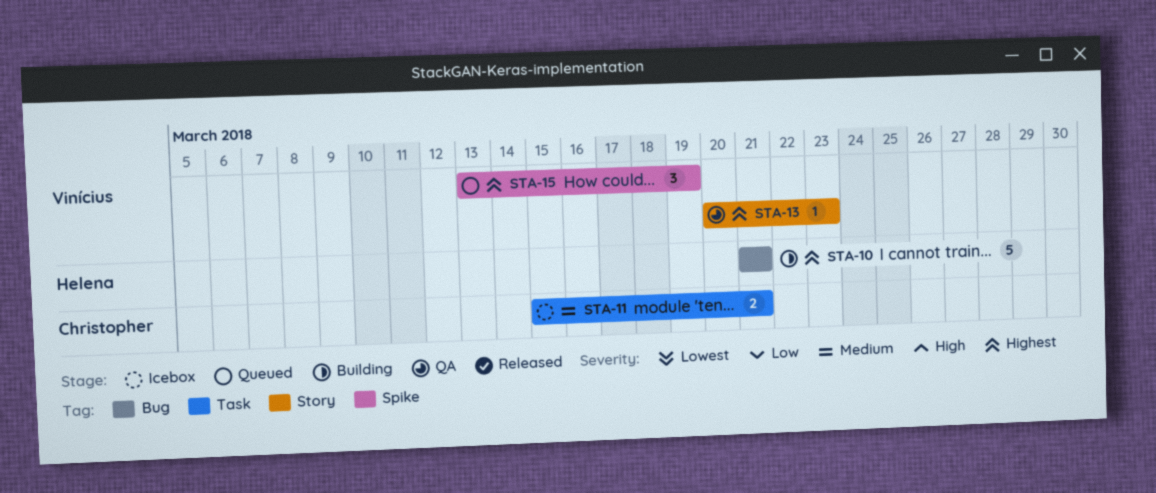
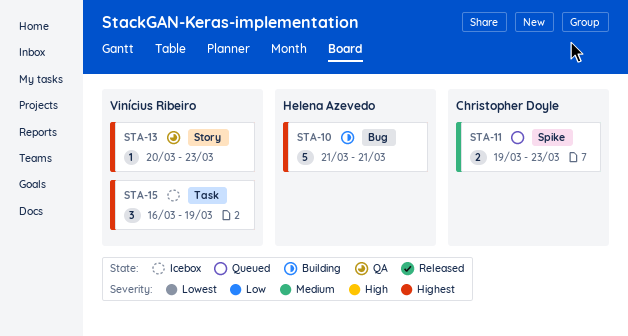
STA-11, status: Icebox -> Queued
STA-11, label: Task -> Spike
STA-11, start: Mar 15 -> Mar 19
STA-11, due: Mar 21 -> Mar 23
STA-15, status: Queued -> Icebox
STA-15, label: Spike -> Task
STA-15, start: Mar 13 -> Mar 16

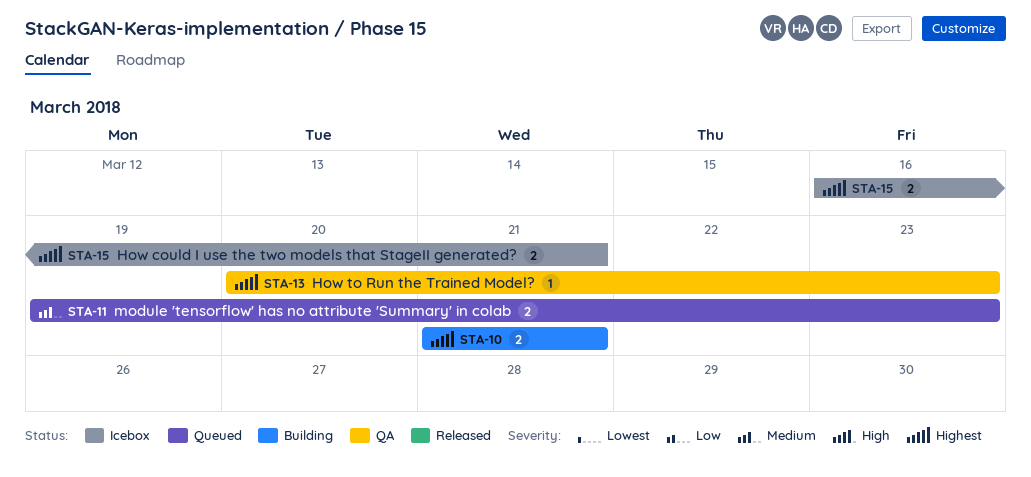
STA-10, estimate: 5 -> 2
STA-15, estimate: 3 -> 2
STA-15, due: Mar 19 -> Mar 21

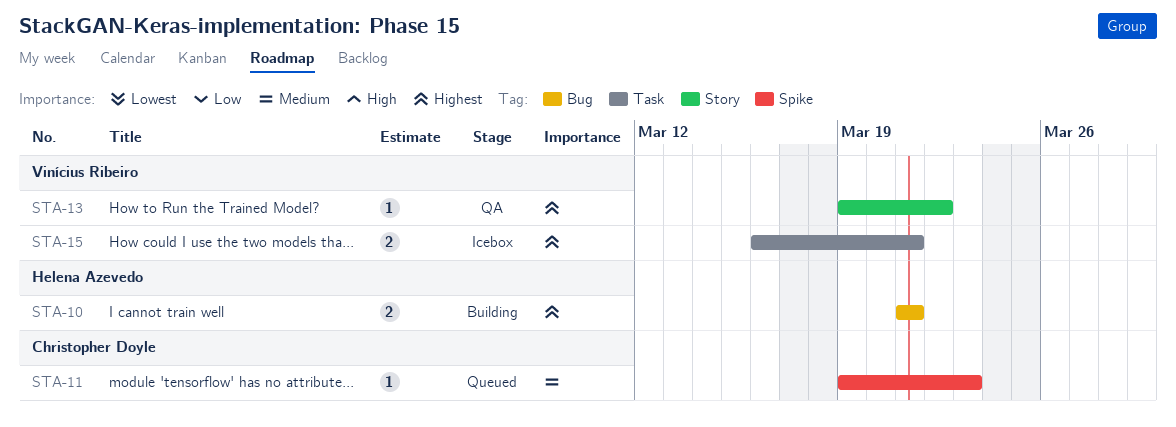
STA-11, estimate: 2 -> 1
STA-13, start: Mar 20 -> Mar 19
STA-13, due: Mar 23 -> Mar 22

